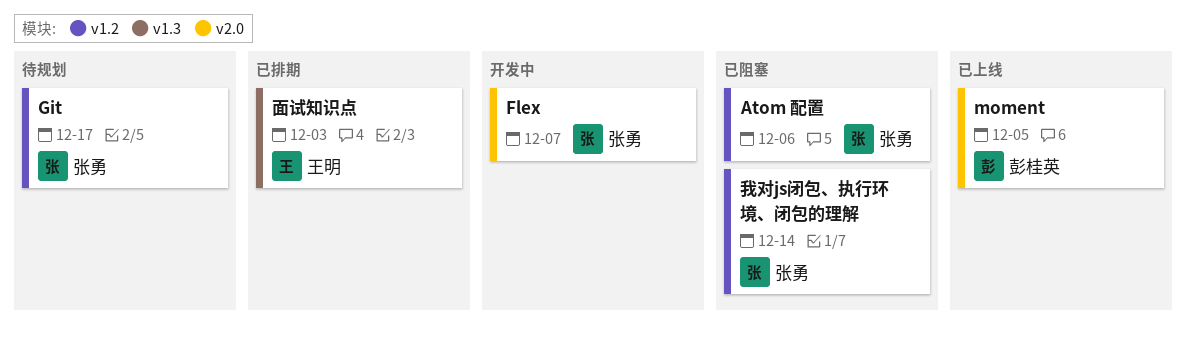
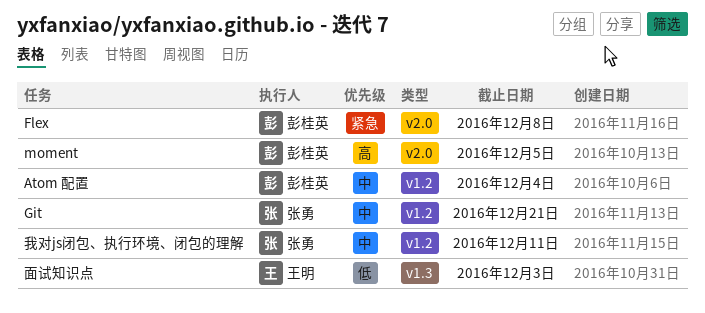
Atom 配置, owner: 张勇 -> 彭桂英
Atom 配置, due: Dec 6 -> Dec 4
Flex, owner: 张勇 -> 彭桂英
Flex, due: Dec 7 -> Dec 8
Git, due: Dec 17 -> Dec 21
我对js闭包、执行环境、闭包的理解, due: Dec 14 -> Dec 11

